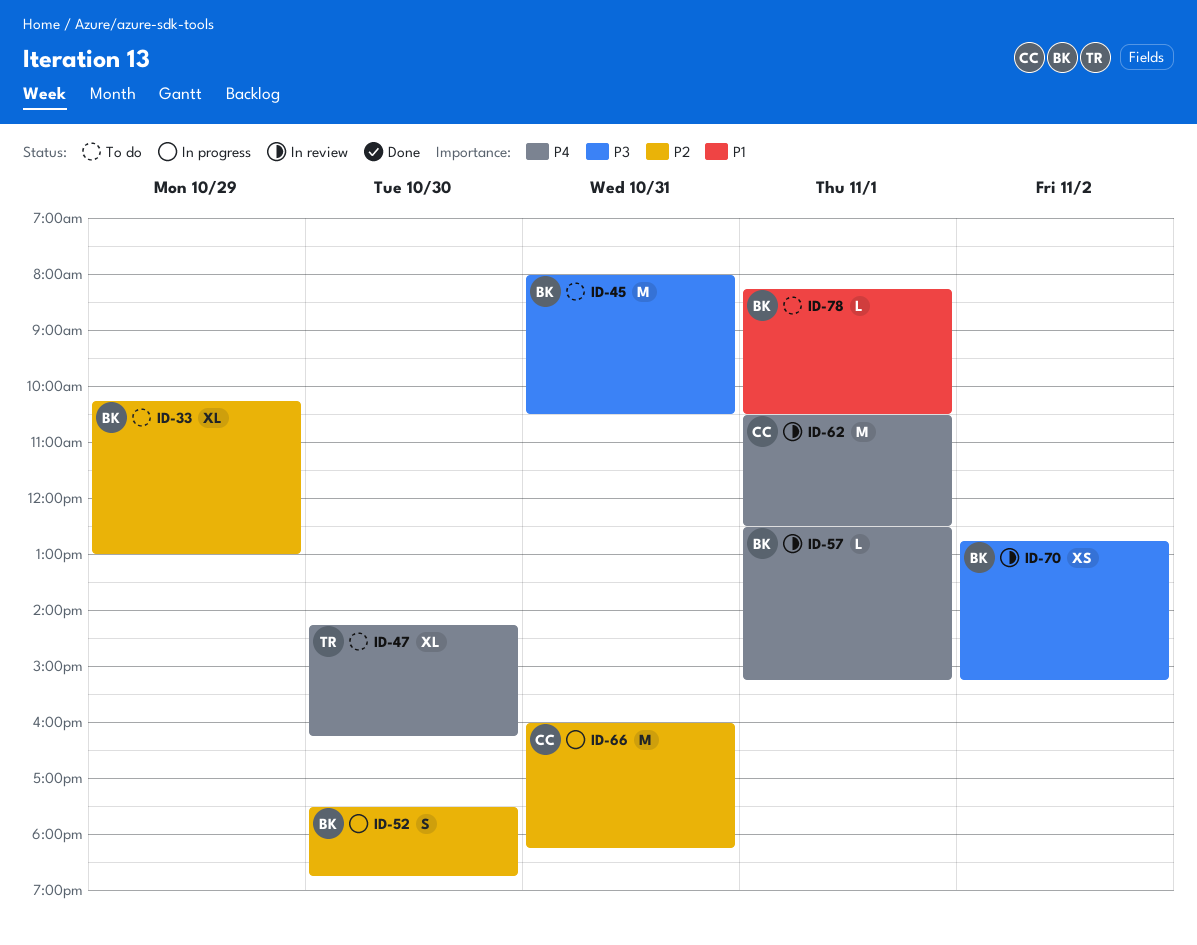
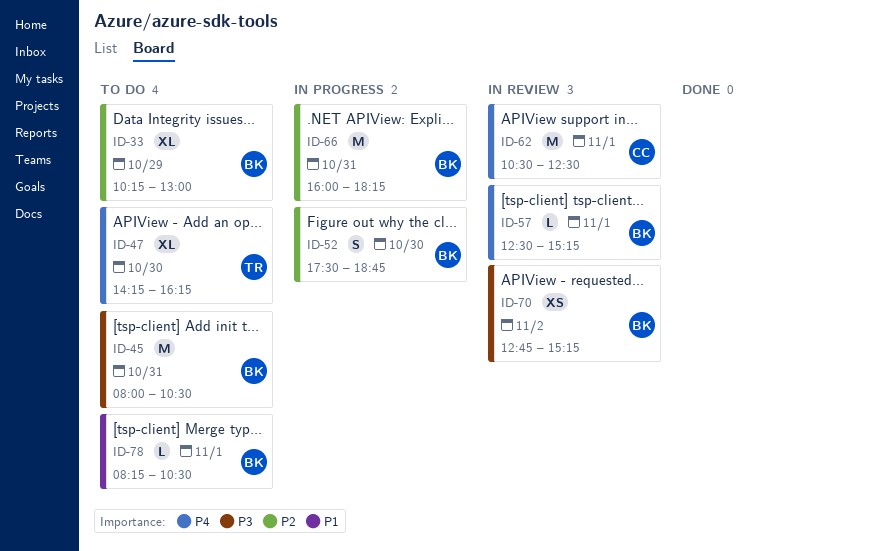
ID-66, owner: CC -> BK

